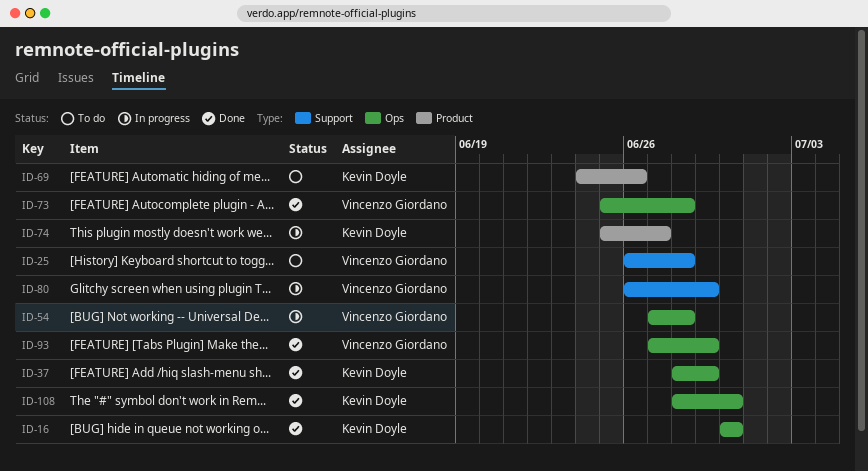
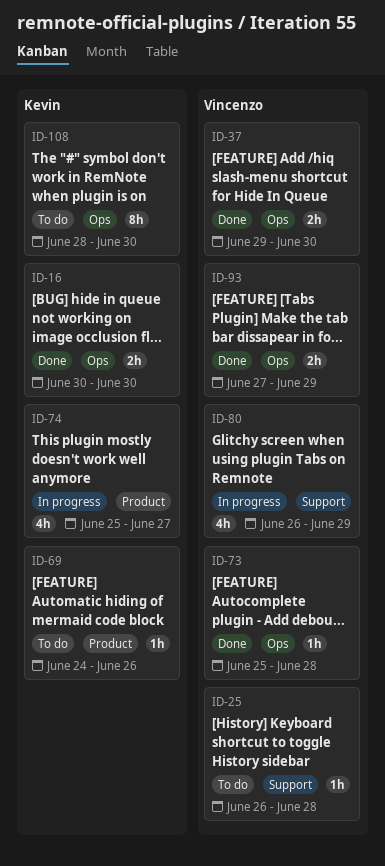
ID-37, owner: Kevin Doyle -> Vincenzo Giordano
ID-37, start: Jun 28 -> Jun 29
ID-37, due: Jun 29 -> Jun 30
ID-54: present -> none
ID-108, status: Done -> To do

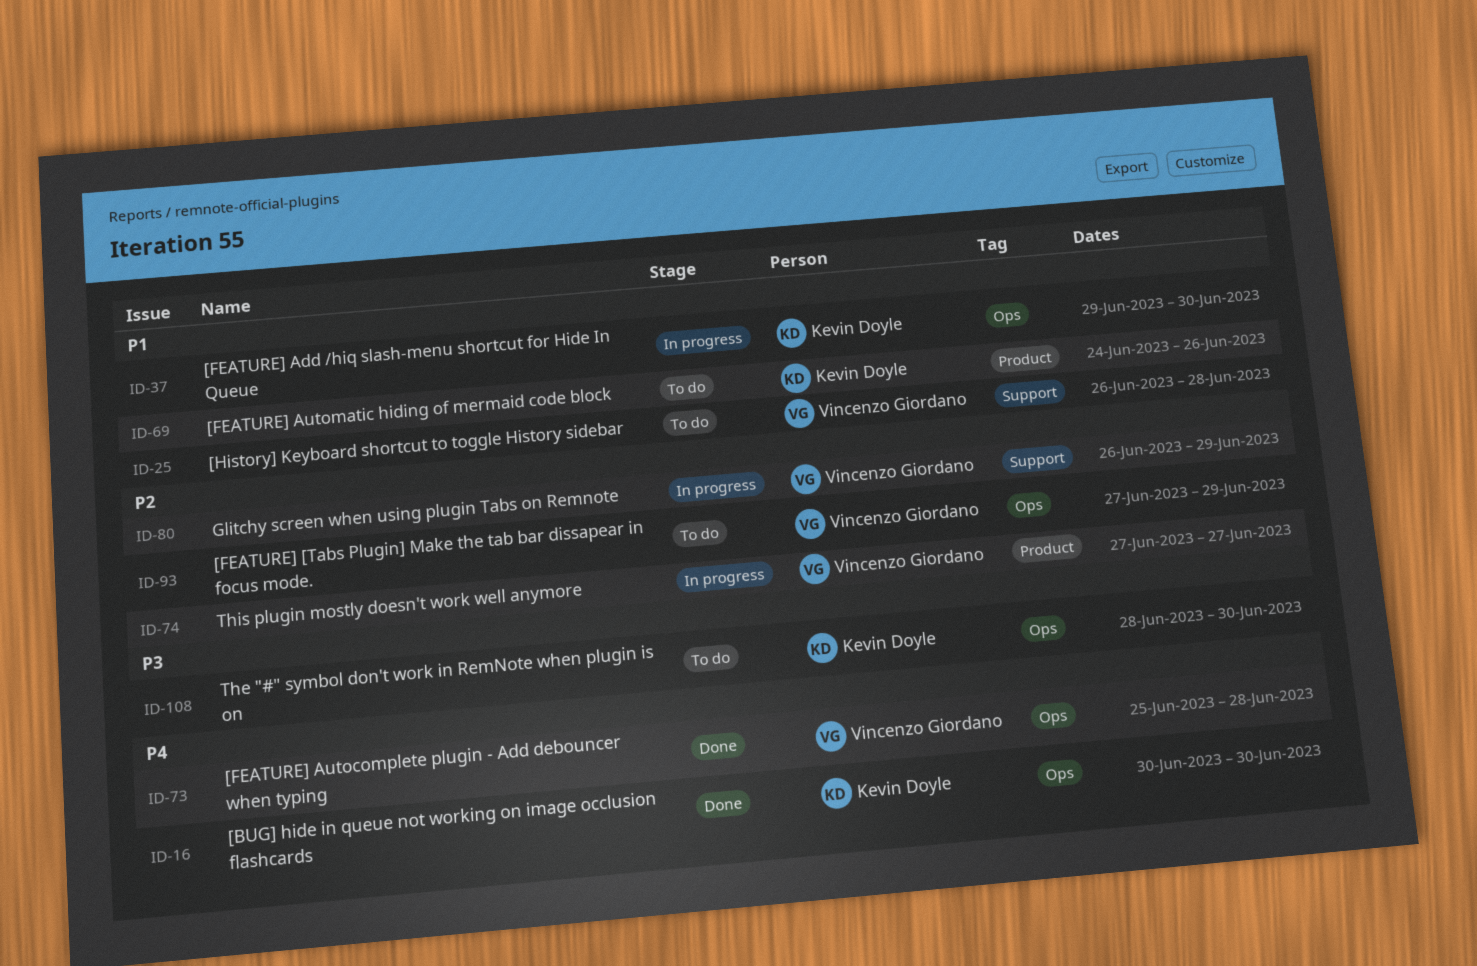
ID-37, status: Done -> In progress
ID-37, owner: Vincenzo Giordano -> Kevin Doyle
ID-74, owner: Kevin Doyle -> Vincenzo Giordano
ID-74, start: Jun 25 -> Jun 27
ID-93, status: Done -> To do

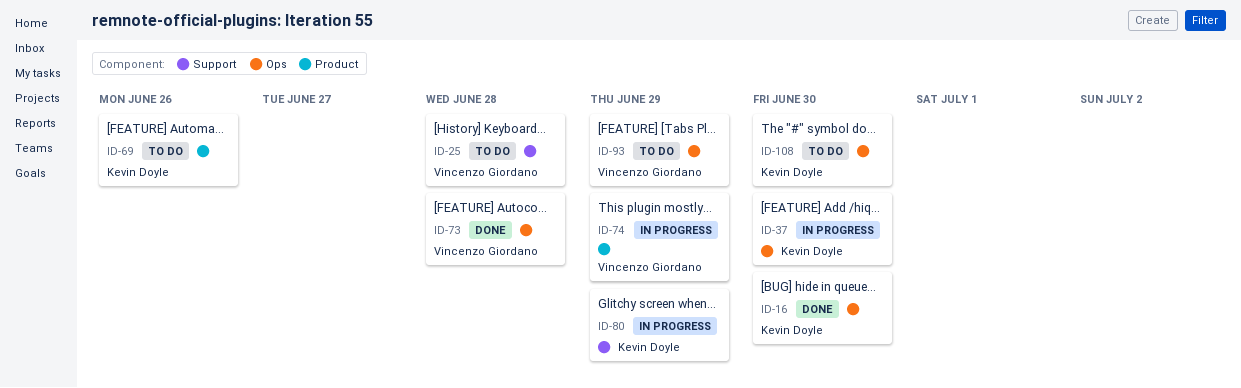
ID-74, due: Jun 27 -> Jun 29
ID-80, owner: Vincenzo Giordano -> Kevin Doyle

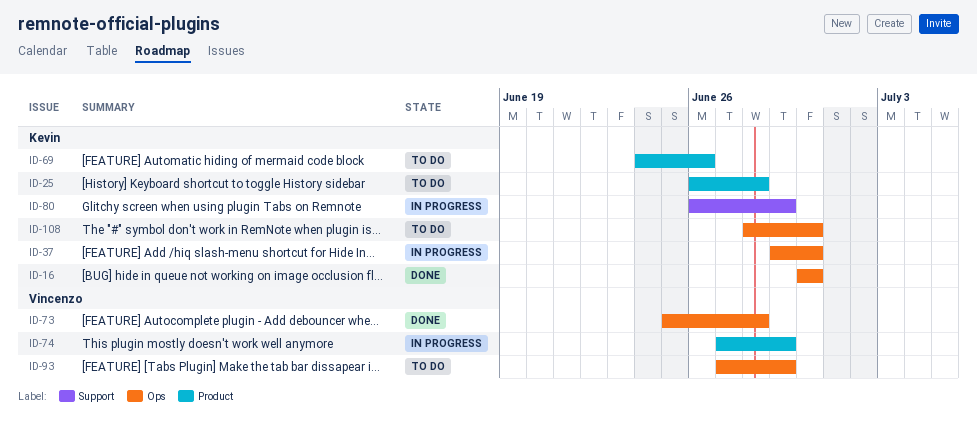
ID-25, owner: Vincenzo Giordano -> Kevin Doyle
ID-25, label: Support -> Product

